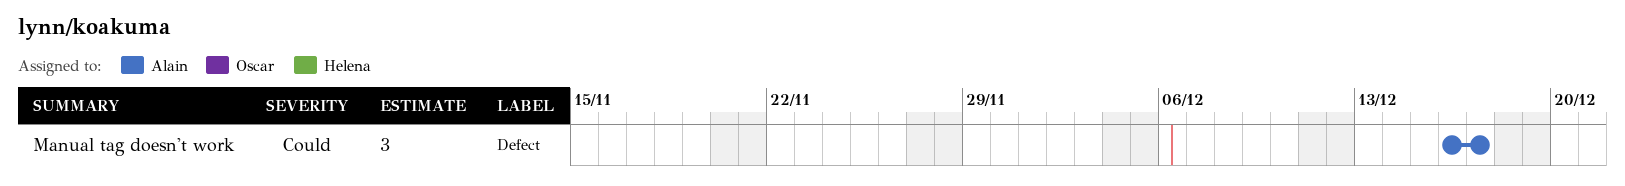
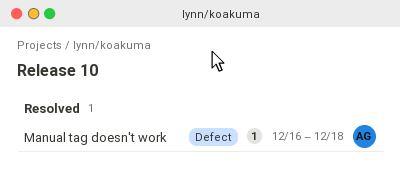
Manual tag doesn't work, estimate: 3 -> 1
Manual tag doesn't work, due: Dec 17 -> Dec 18

